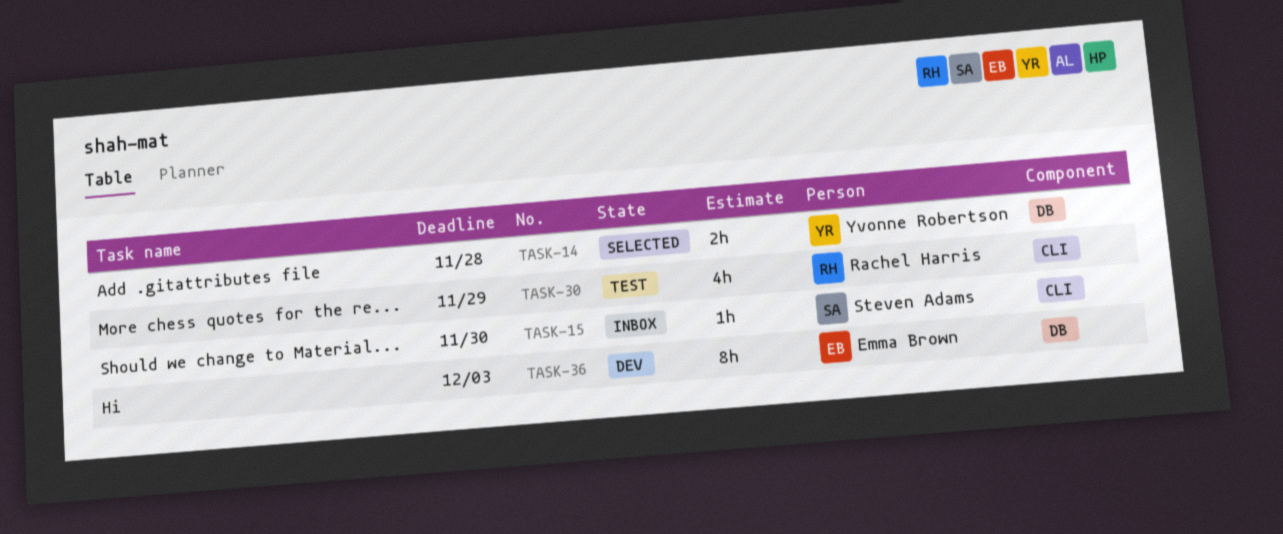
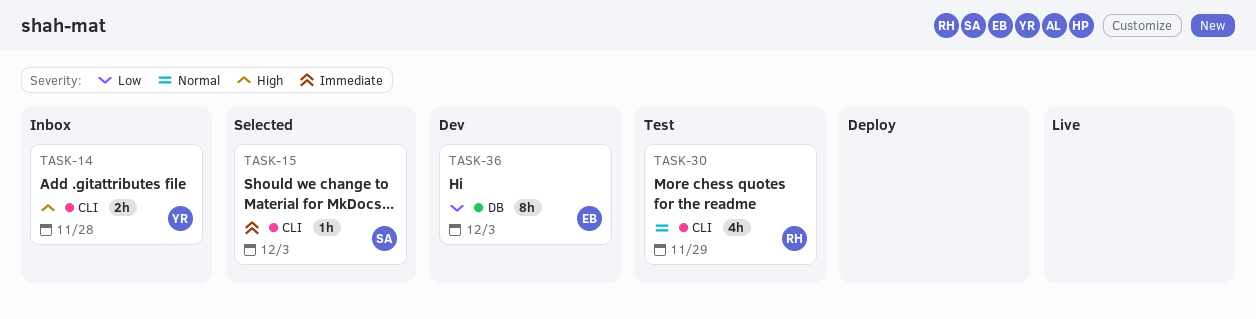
TASK-14, status: Selected -> Inbox
TASK-14, label: DB -> CLI
TASK-15, status: Inbox -> Selected
TASK-15, due: Nov 30 -> Dec 3

